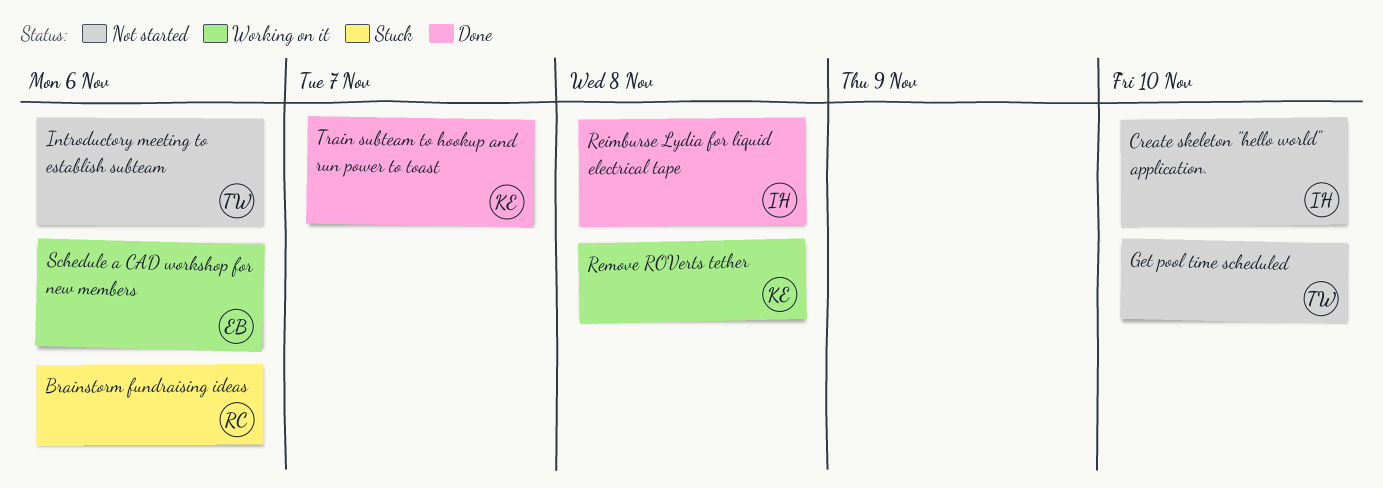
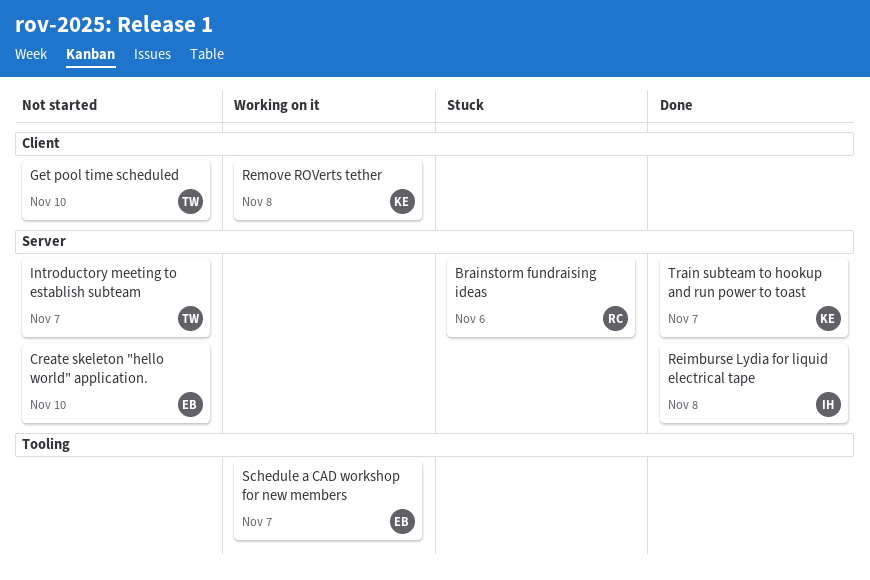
Create skeleton "hello world" application., owner: IH -> EB
Introductory meeting to establish subteam, due: Nov 6 -> Nov 7
Schedule a CAD workshop for new members, due: Nov 6 -> Nov 7

